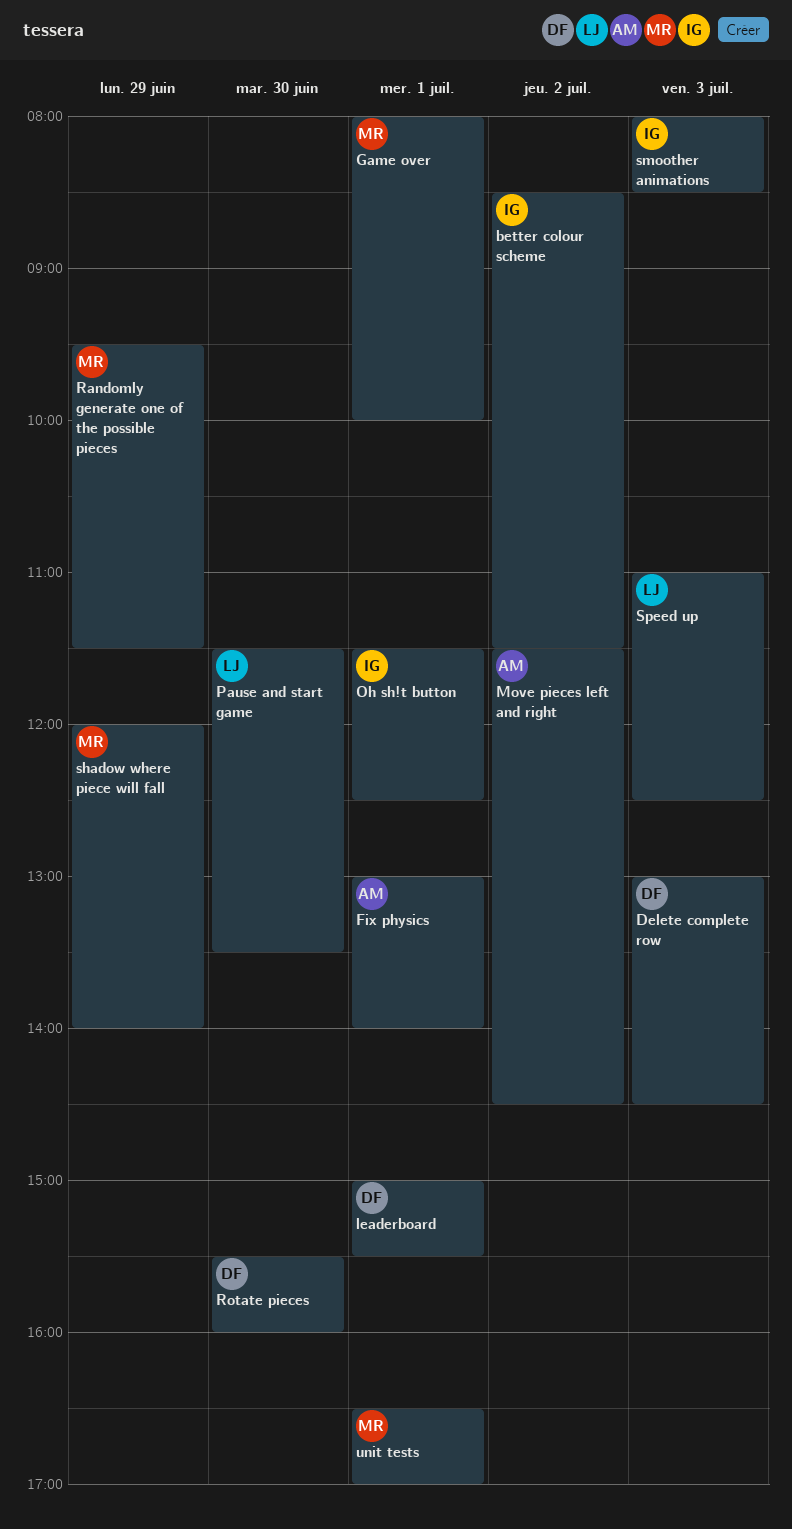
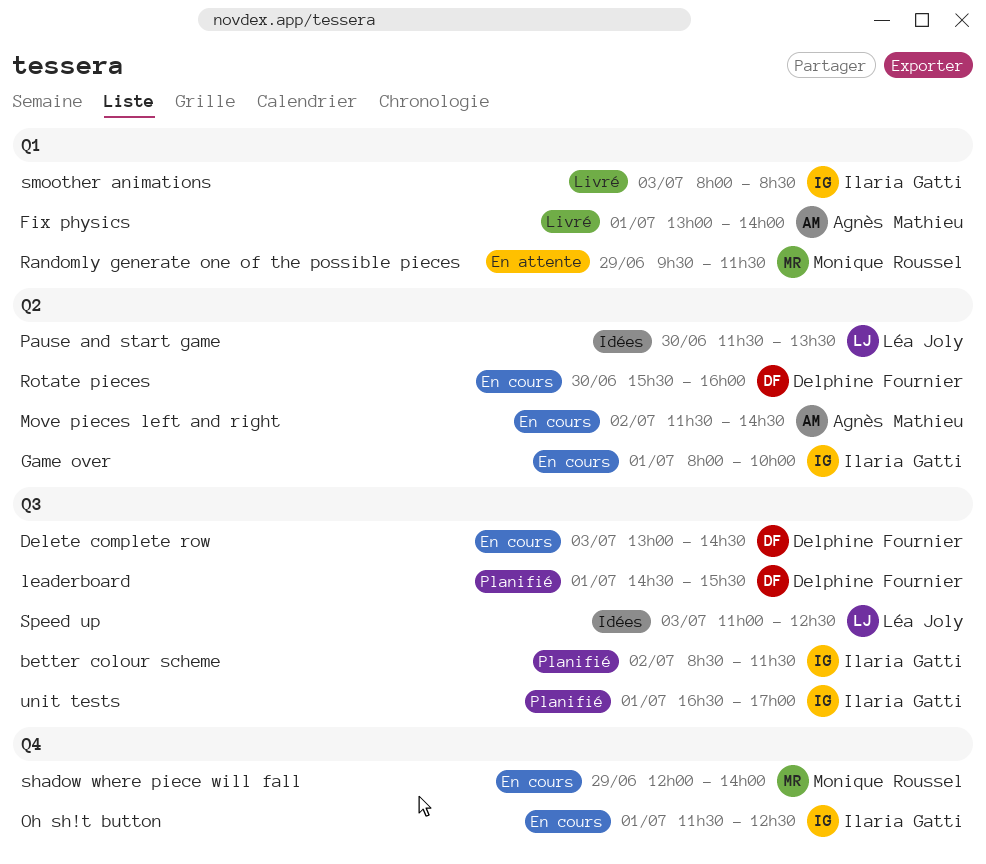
Game over, owner: Monique Roussel -> Ilaria Gatti
leaderboard, begins: 15:00 -> 14:30
unit tests, owner: Monique Roussel -> Ilaria Gatti

